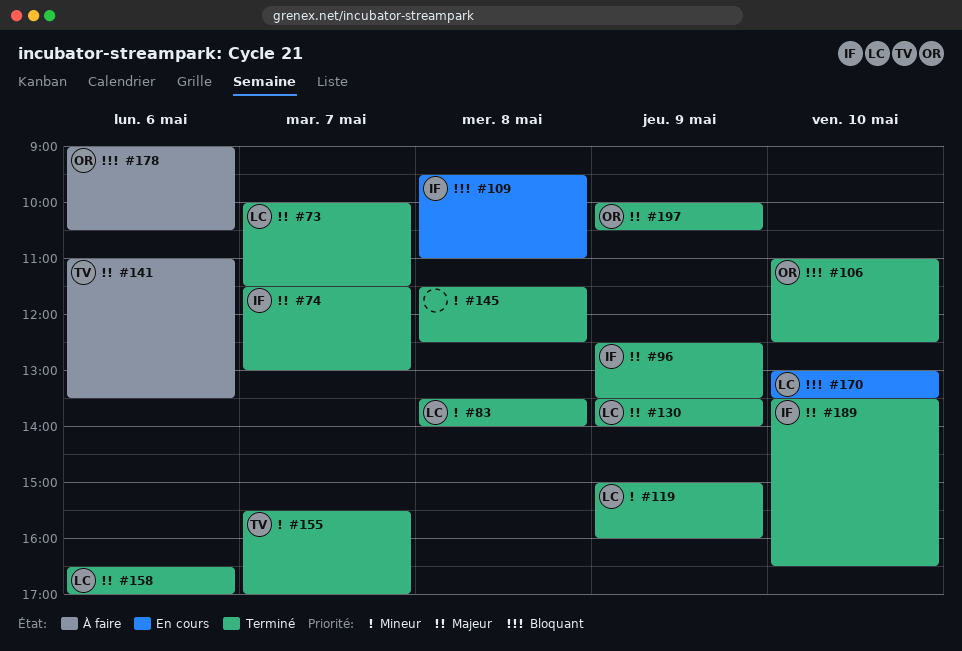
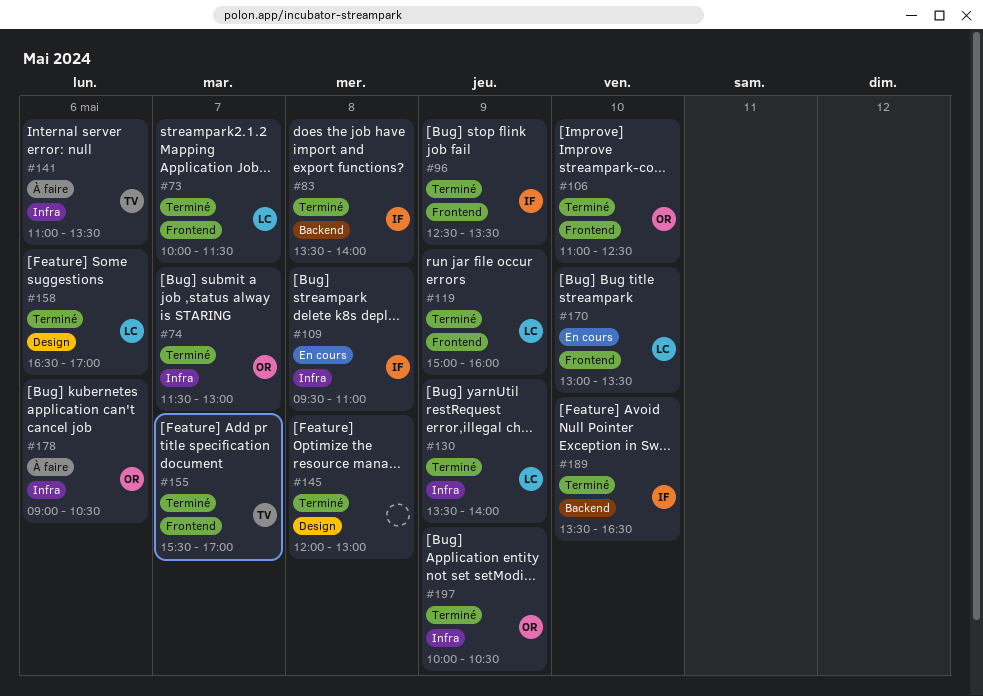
#74, owner: IF -> OR
#83, owner: LC -> IF
#145, begins: 11:30 -> 12:00
#145, ends: 12:30 -> 13:00

